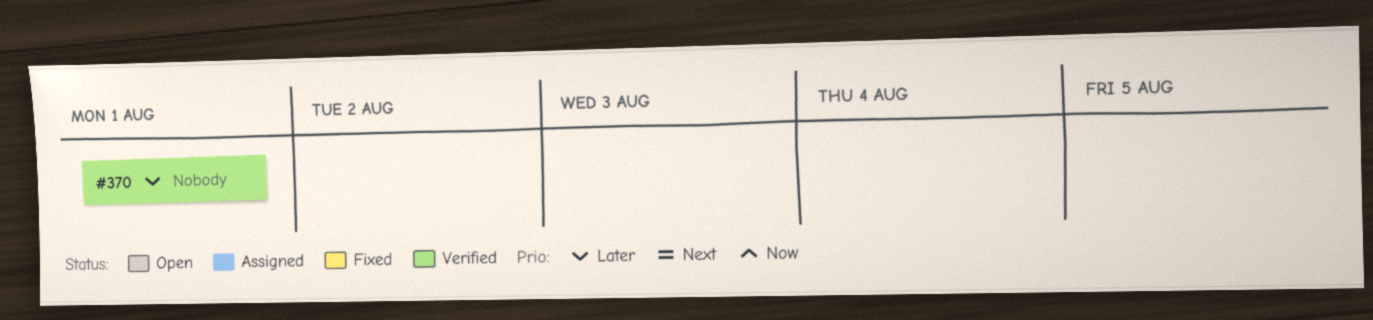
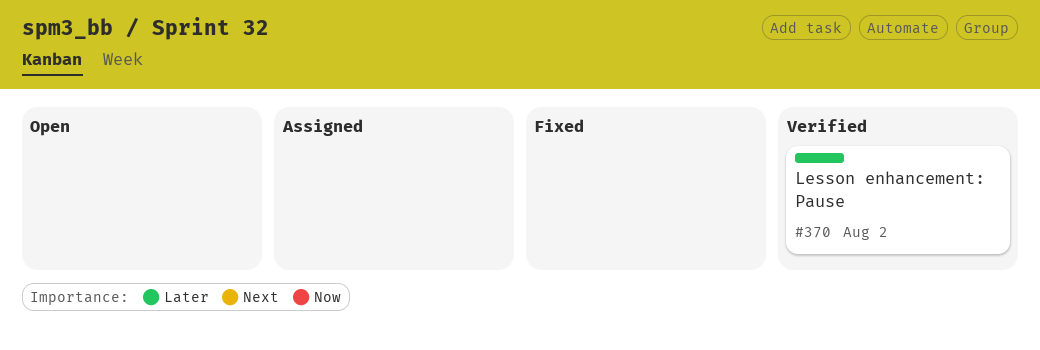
#370, due: Aug 1 -> Aug 2

